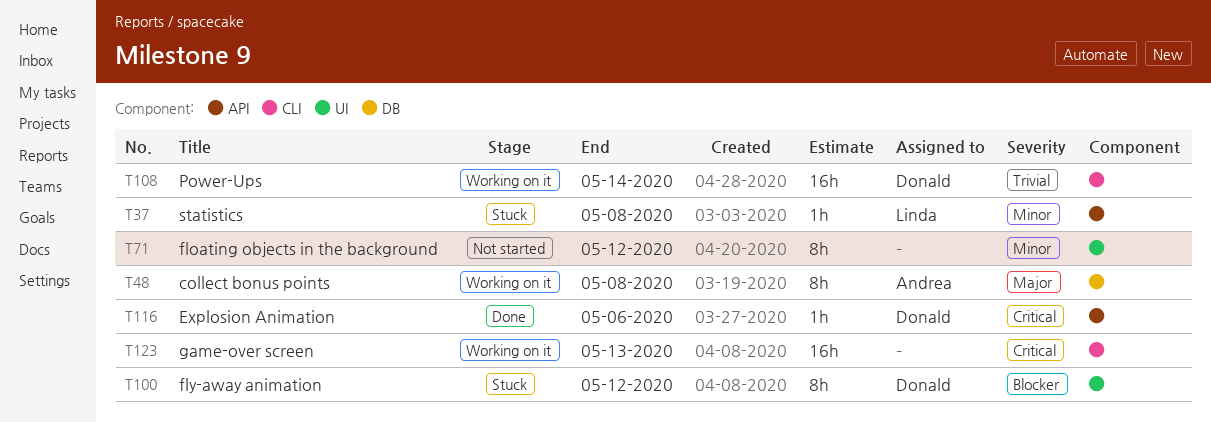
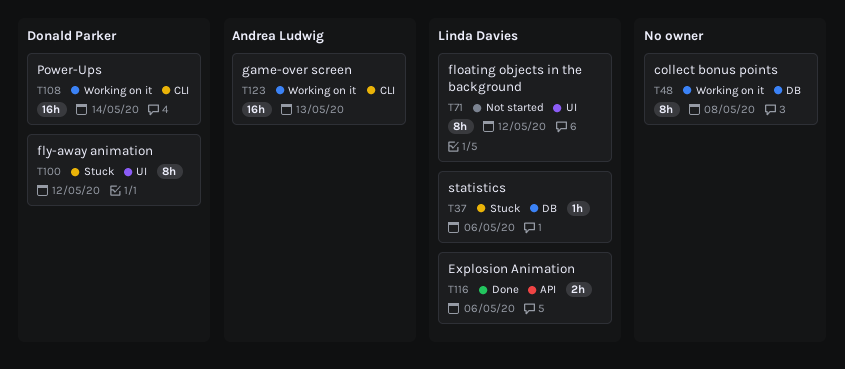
T37, label: API -> DB
T37, due: May 8 -> May 6
T48, owner: Andrea Ludwig -> none
T71, owner: none -> Linda Davies
T116, owner: Donald Parker -> Linda Davies
T116, estimate: 1h -> 2h
T123, owner: none -> Andrea Ludwig

